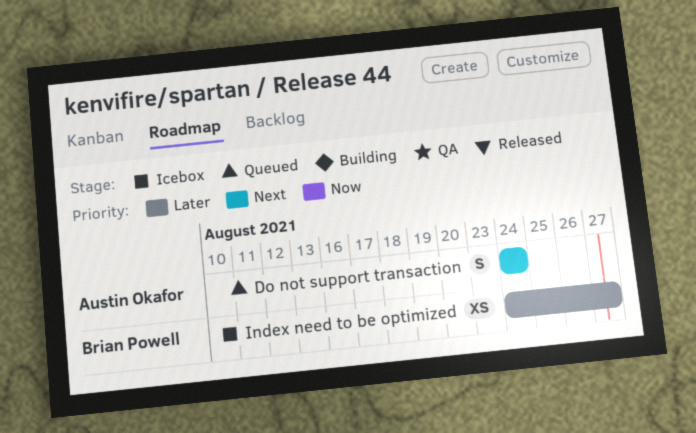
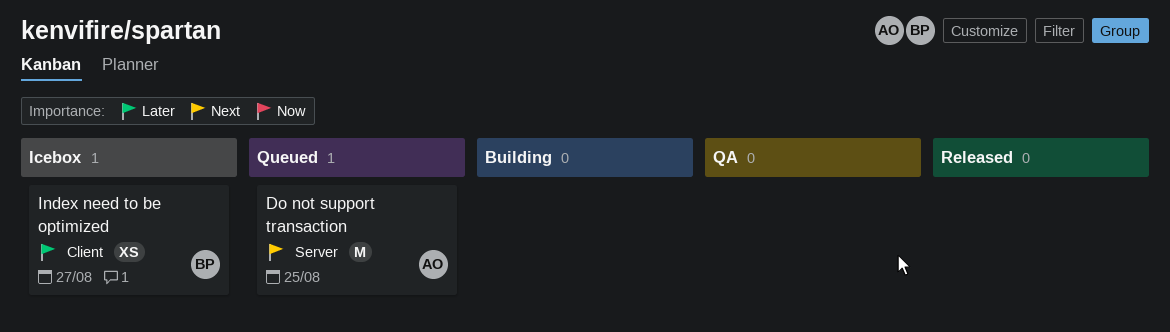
Do not support transaction, estimate: S -> M
Do not support transaction, due: Aug 24 -> Aug 25

